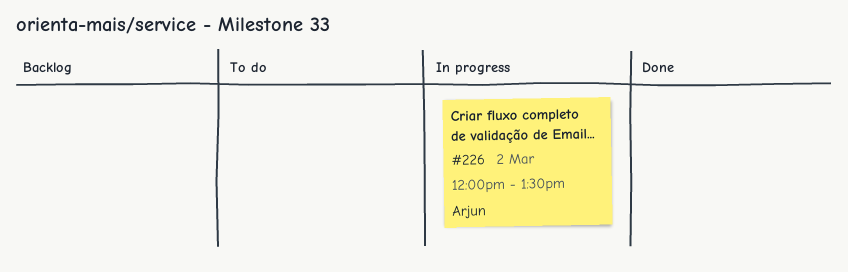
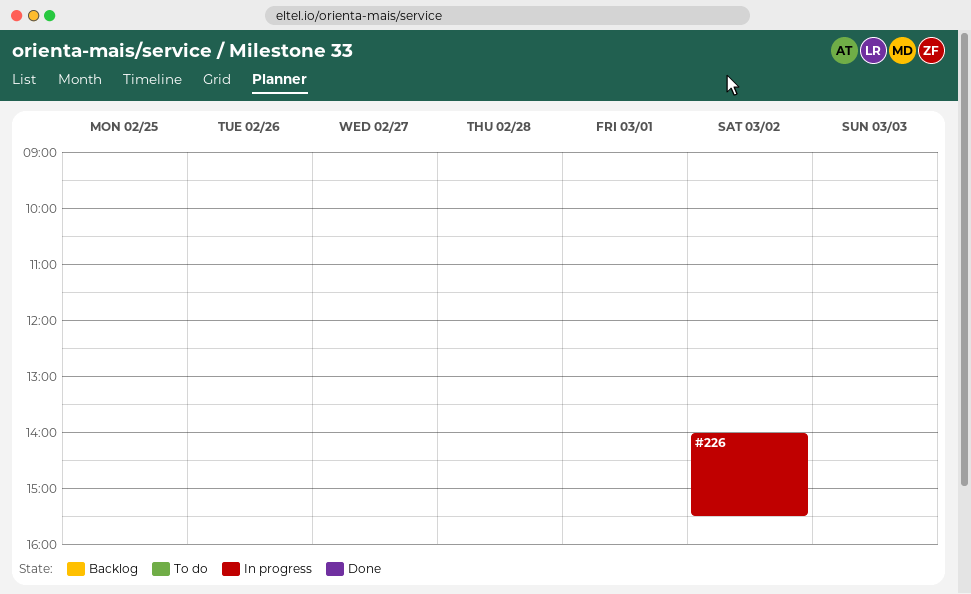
#226, begins: 12:00 -> 14:00
#226, ends: 13:30 -> 15:30

